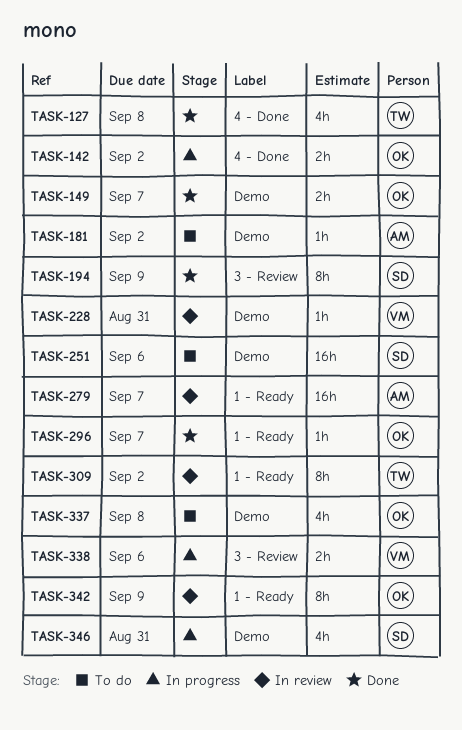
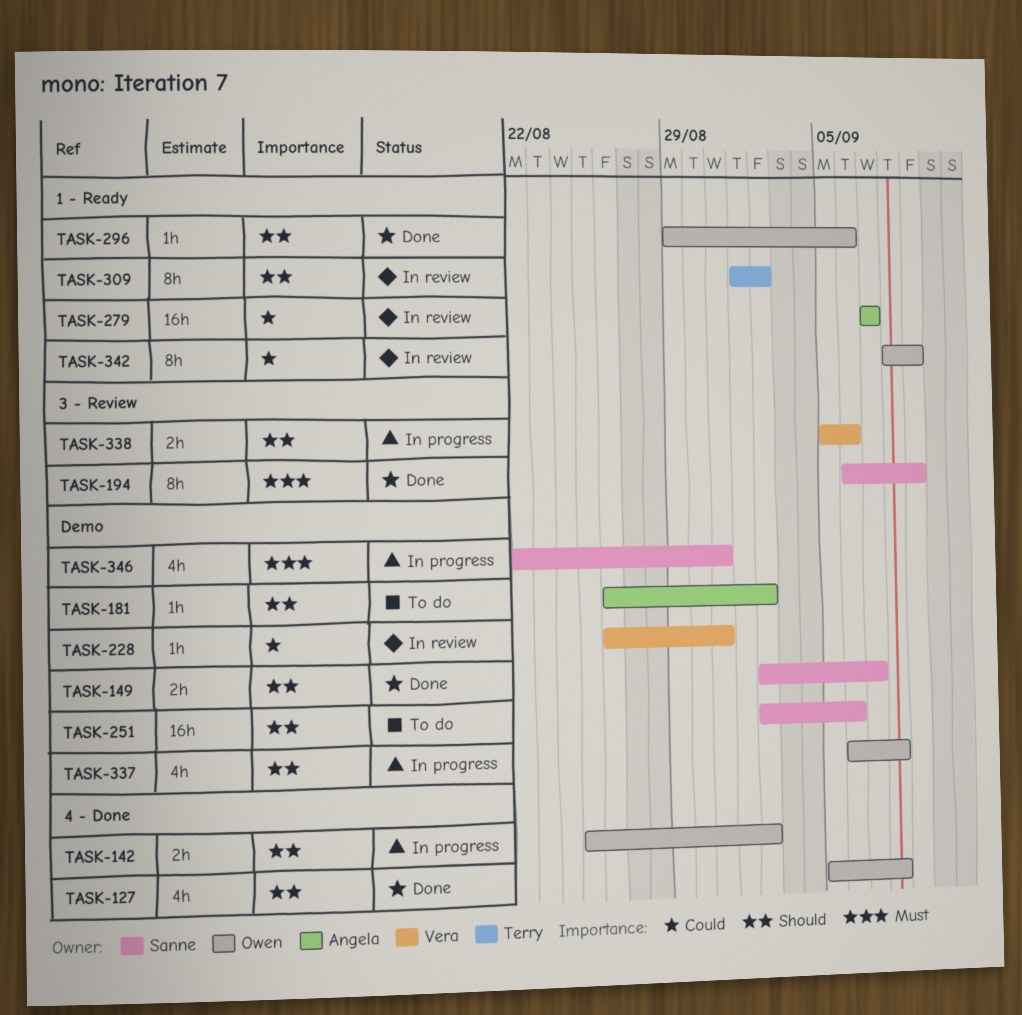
TASK-127, owner: Terry -> Owen
TASK-149, owner: Owen -> Sanne
TASK-296, due: Sep 7 -> Sep 6
TASK-337, status: To do -> In progress

